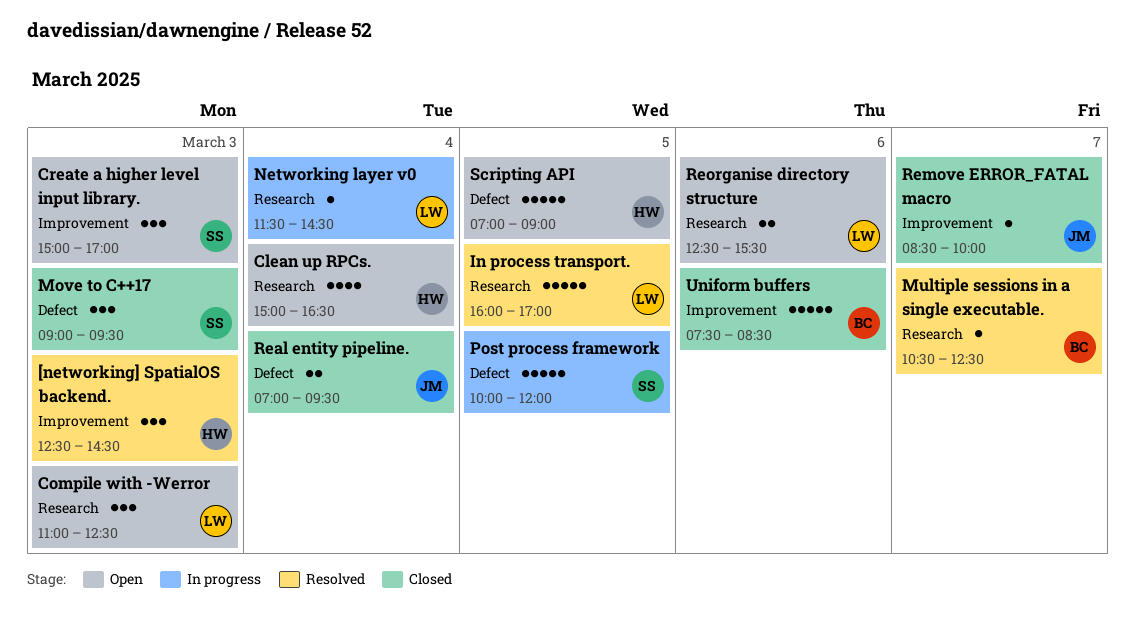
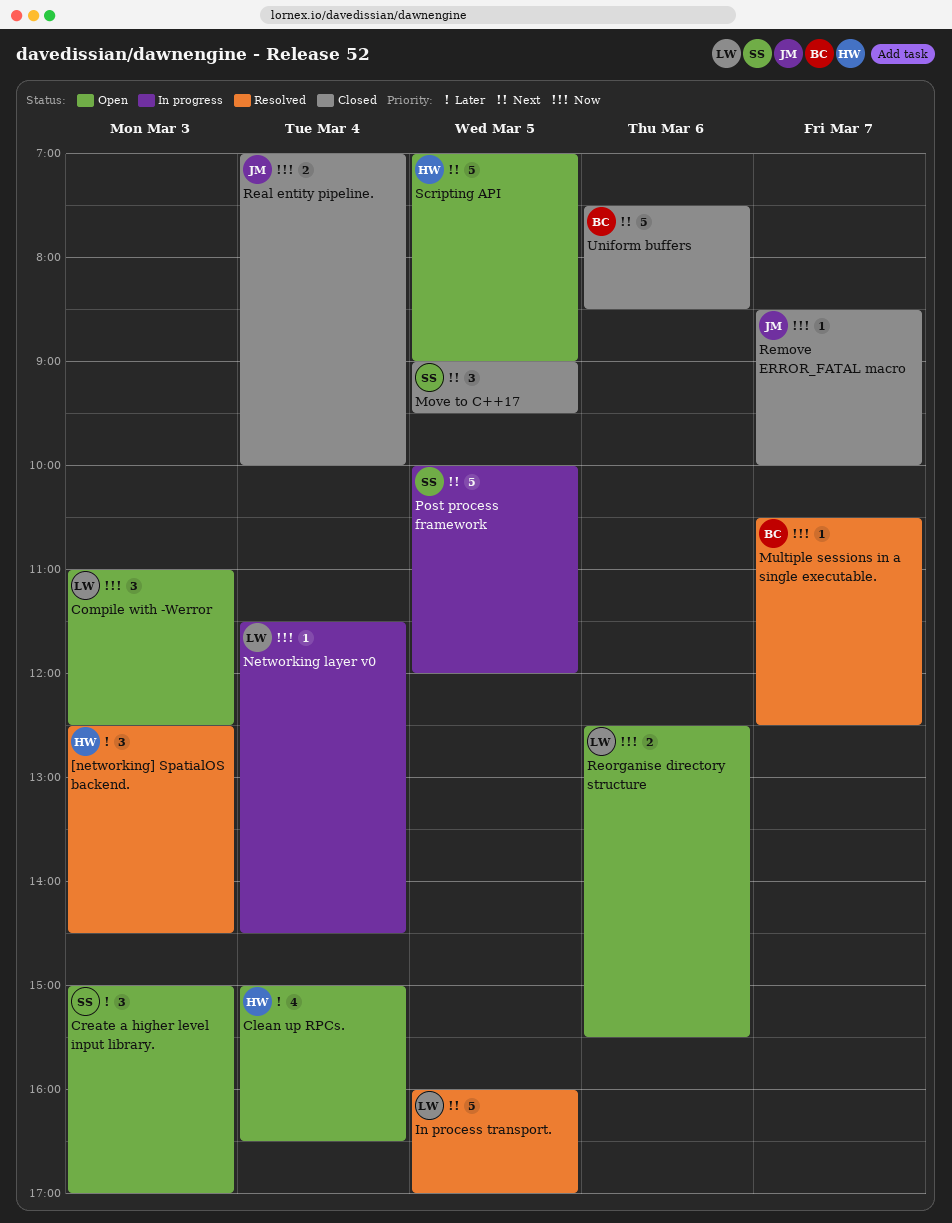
Move to C++17, day: Mar 3 -> Mar 5
Real entity pipeline., ends: 09:30 -> 10:00

